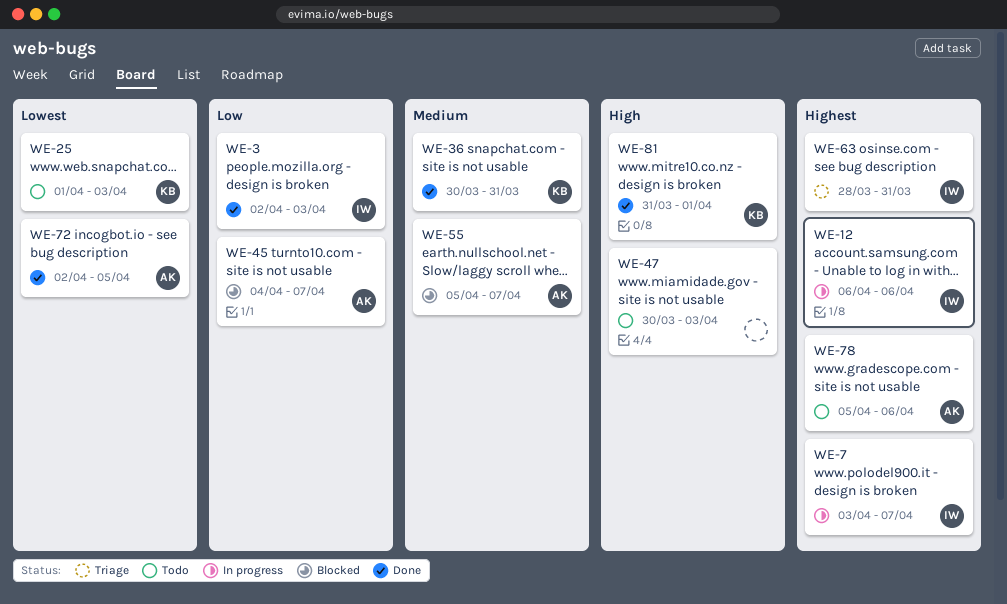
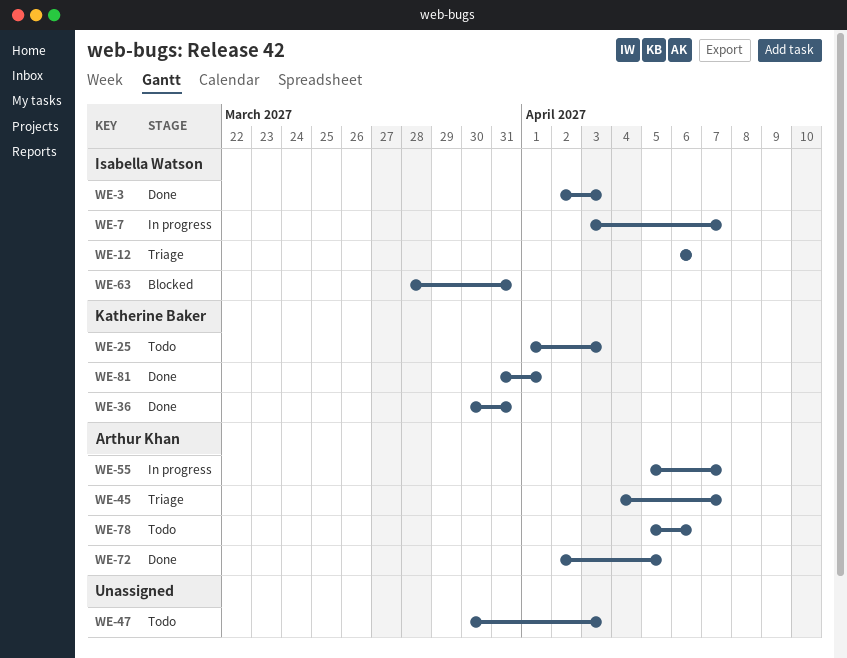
WE-12, status: In progress -> Triage
WE-45, status: Blocked -> Triage
WE-55, status: Blocked -> In progress
WE-63, status: Triage -> Blocked

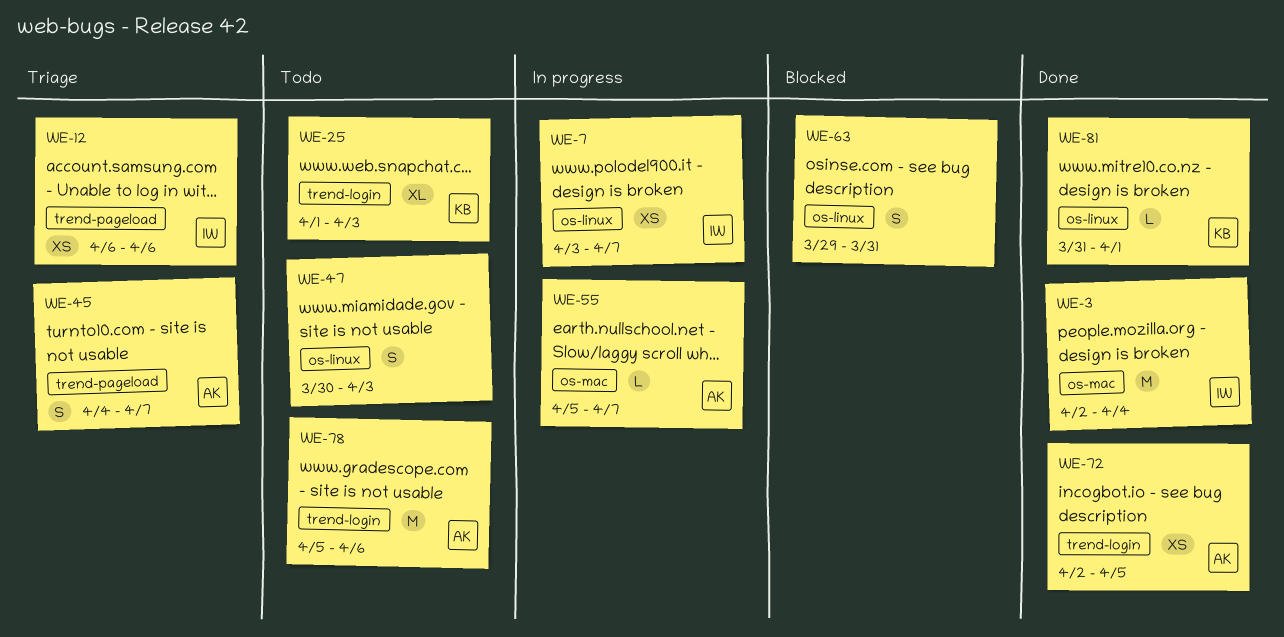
WE-3, due: Apr 3 -> Apr 4
WE-36: present -> none
WE-63, owner: Isabella Watson -> none
WE-63, start: Mar 28 -> Mar 29

